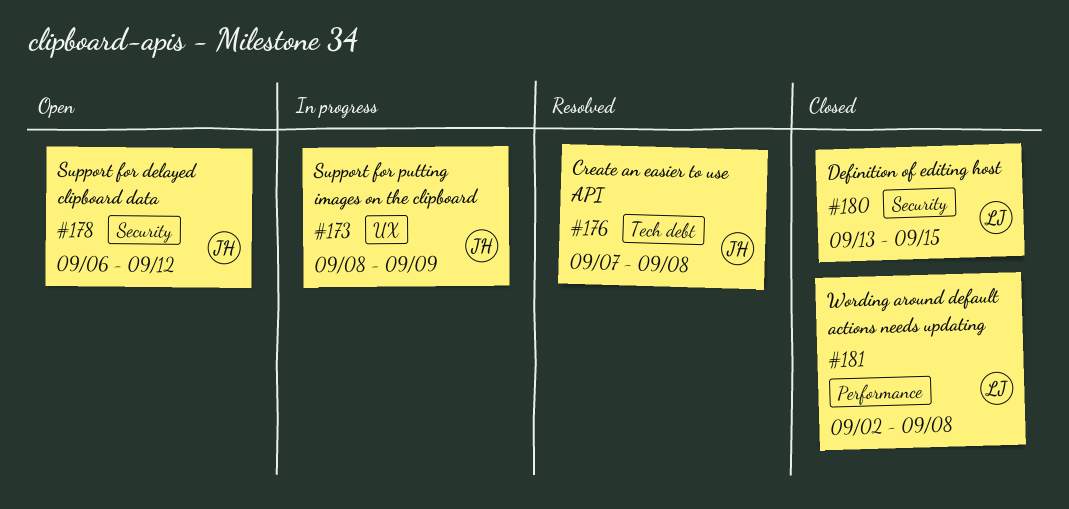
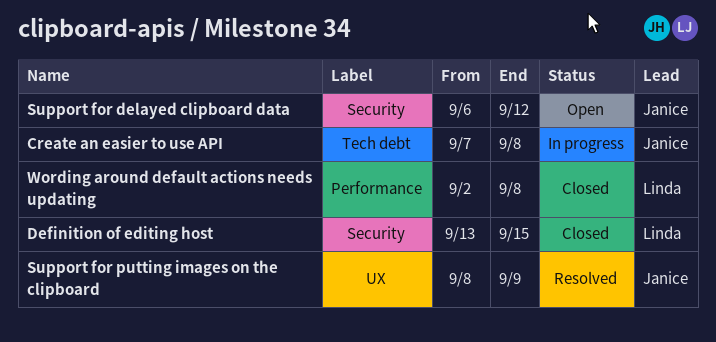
Create an easier to use API, status: Resolved -> In progress
Support for putting images on the clipboard, status: In progress -> Resolved

